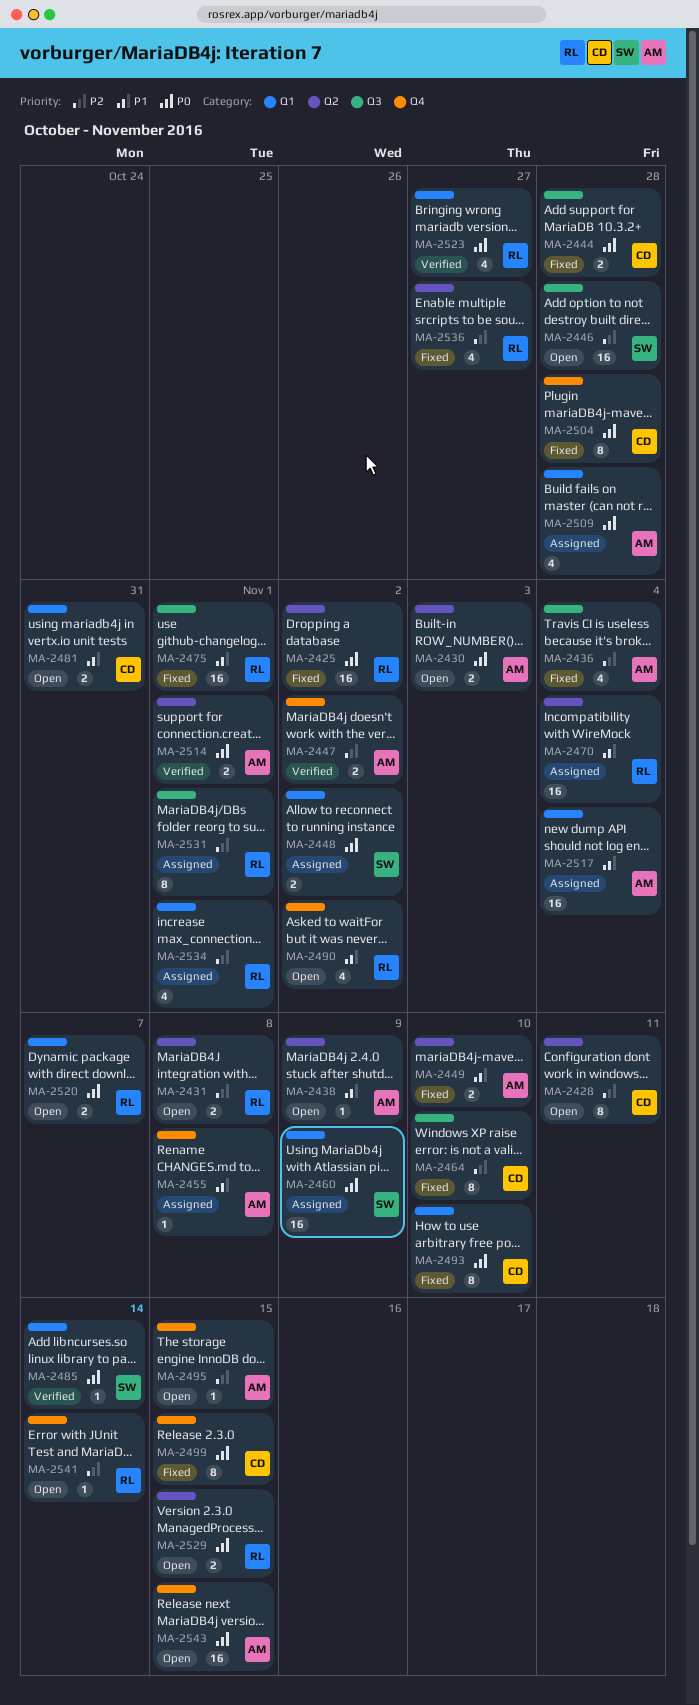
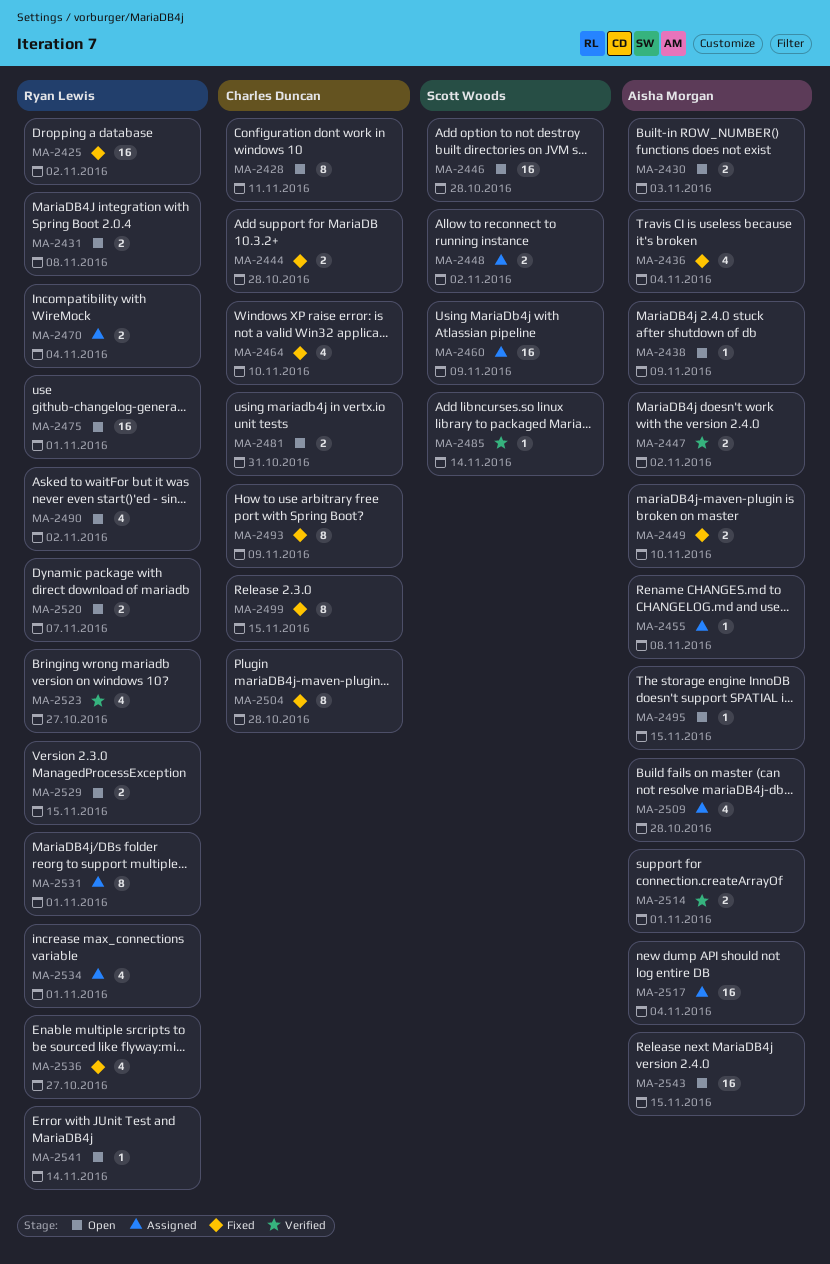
MA-2464, estimate: 8 -> 4
MA-2470, estimate: 16 -> 2
MA-2475, status: Fixed -> Open
MA-2493, due: Nov 10 -> Nov 9

